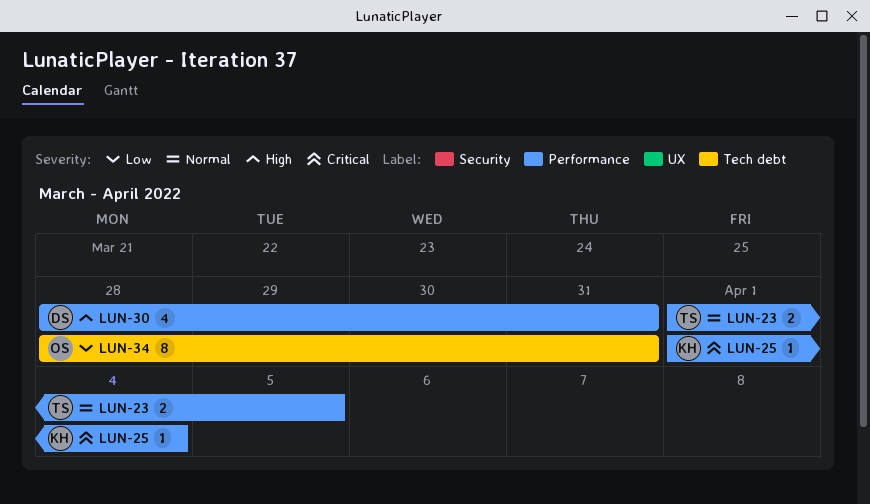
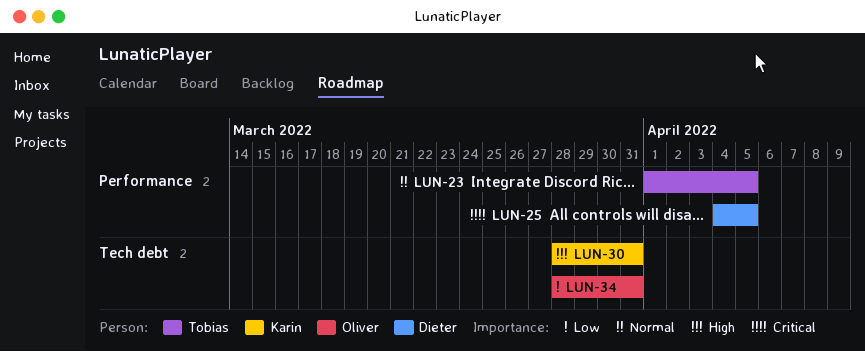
LUN-25, owner: Karin -> Dieter
LUN-25, start: Apr 1 -> Apr 4
LUN-25, due: Apr 4 -> Apr 5
LUN-30, owner: Dieter -> Karin
LUN-30, label: Performance -> Tech debt

